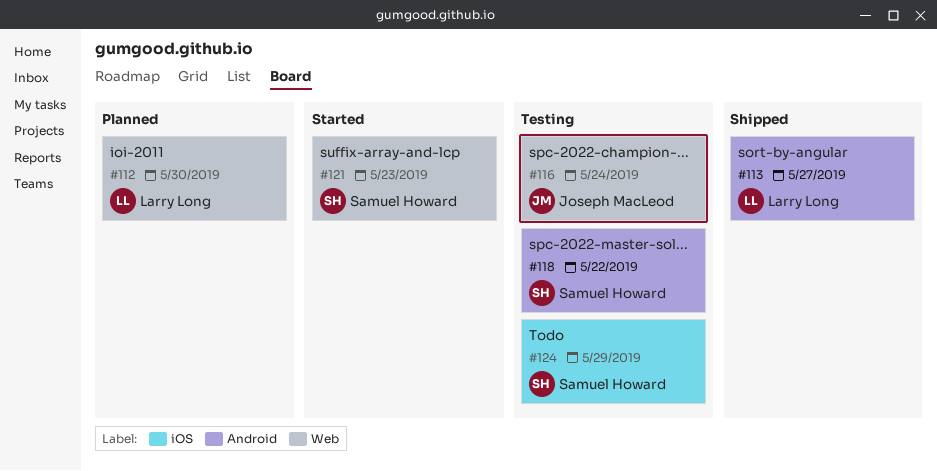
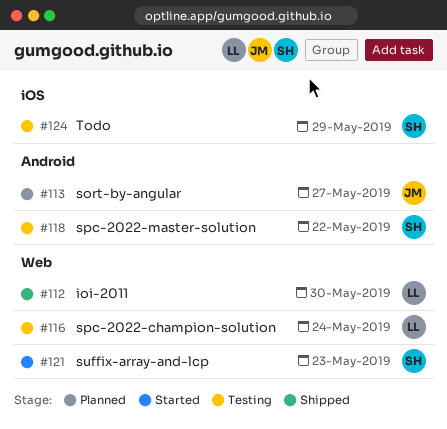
#112, status: Planned -> Shipped
#113, status: Shipped -> Planned
#113, owner: Larry Long -> Joseph MacLeod
#116, owner: Joseph MacLeod -> Larry Long

